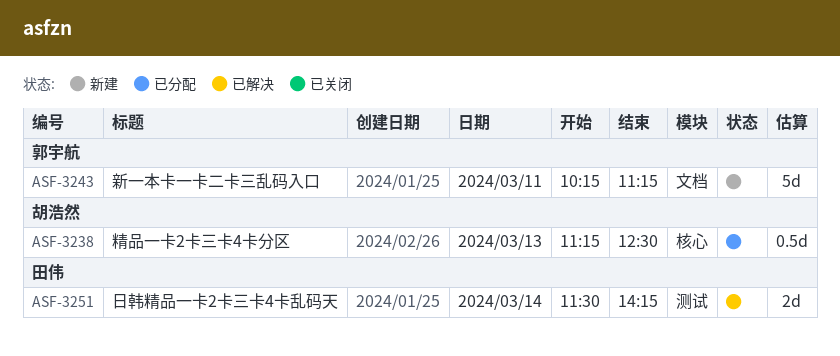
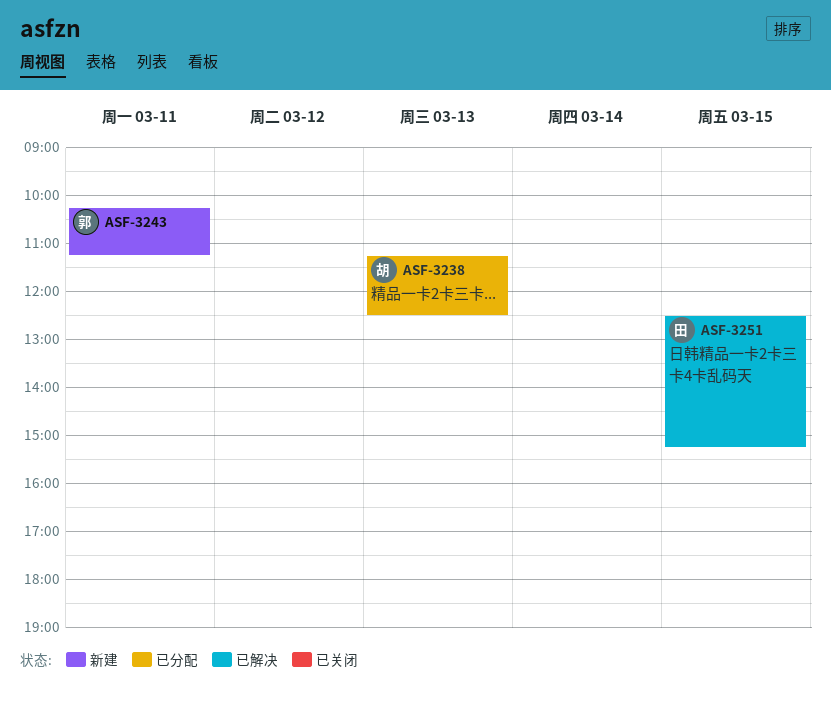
ASF-3251, day: Mar 14 -> Mar 15
ASF-3251, begins: 11:30 -> 12:30
ASF-3251, ends: 14:15 -> 15:15

